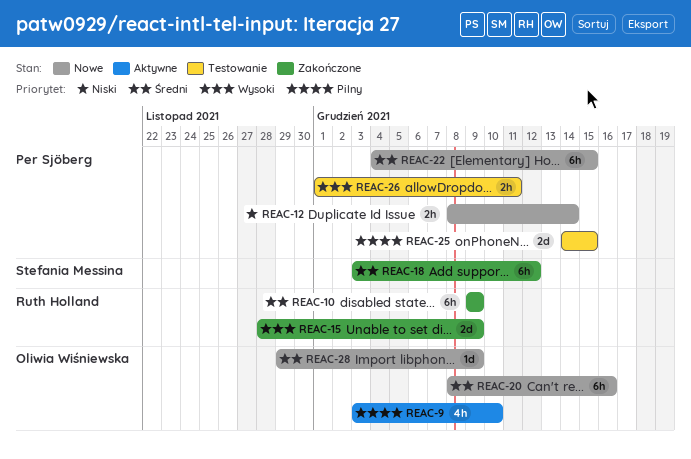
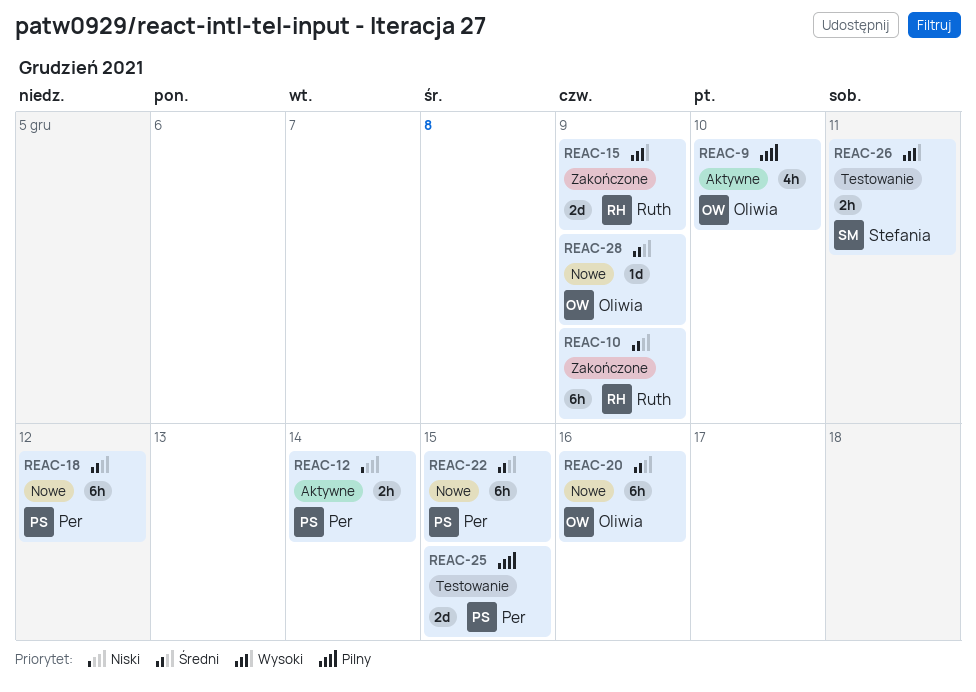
REAC-12, status: Nowe -> Aktywne
REAC-18, status: Zakończone -> Nowe
REAC-18, owner: Stefania Messina -> Per Sjöberg
REAC-26, owner: Per Sjöberg -> Stefania Messina

